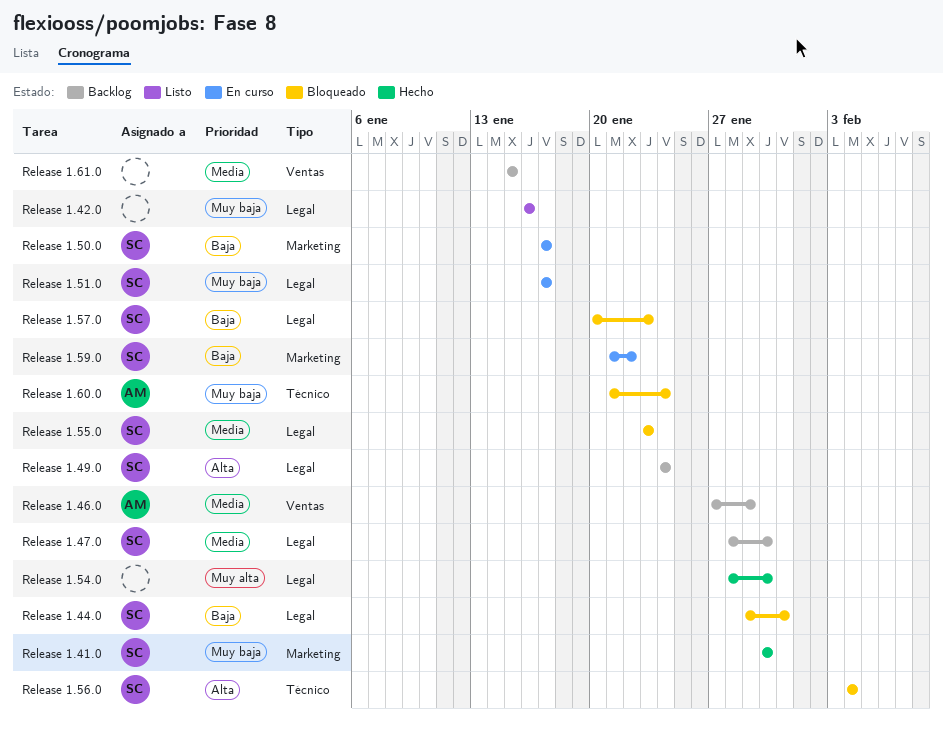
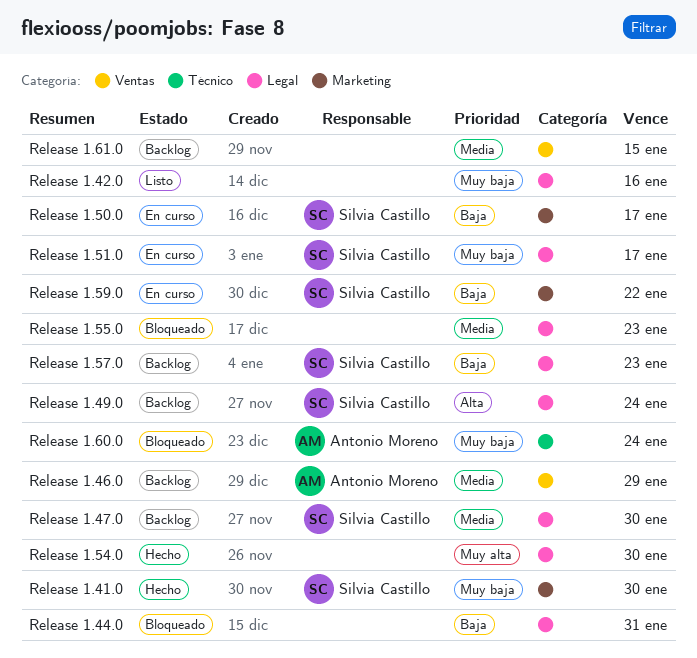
Release 1.44.0, owner: Silvia Castillo -> none
Release 1.55.0, owner: Silvia Castillo -> none
Release 1.56.0: present -> none
Release 1.57.0, status: Bloqueado -> Backlog

